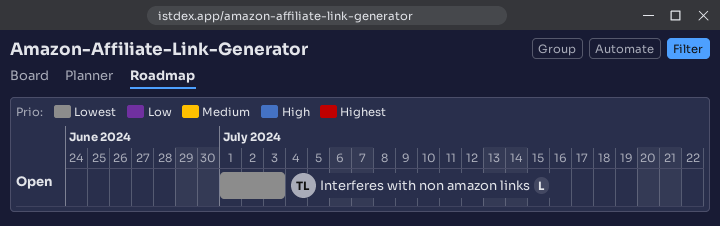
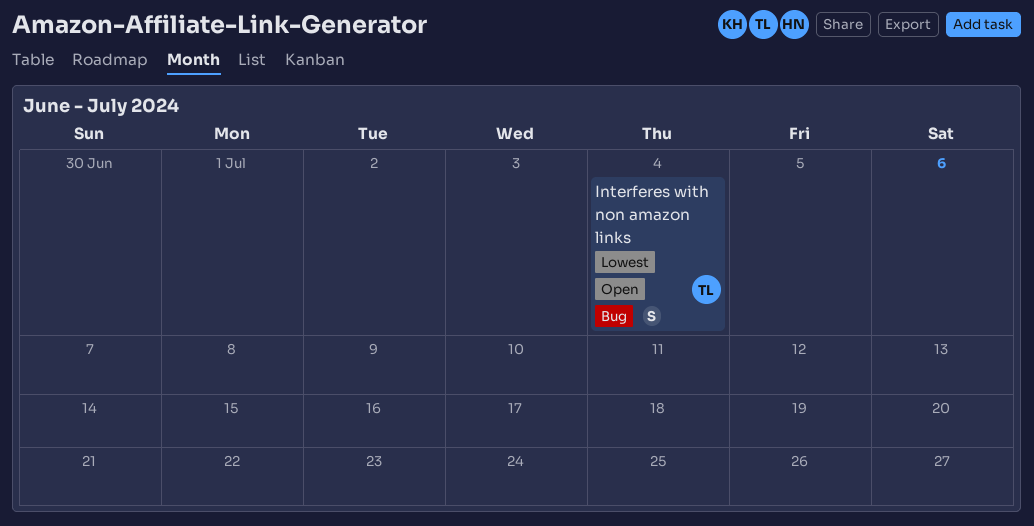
Interferes with non amazon links, estimate: L -> S
Interferes with non amazon links, due: Jul 3 -> Jul 4

